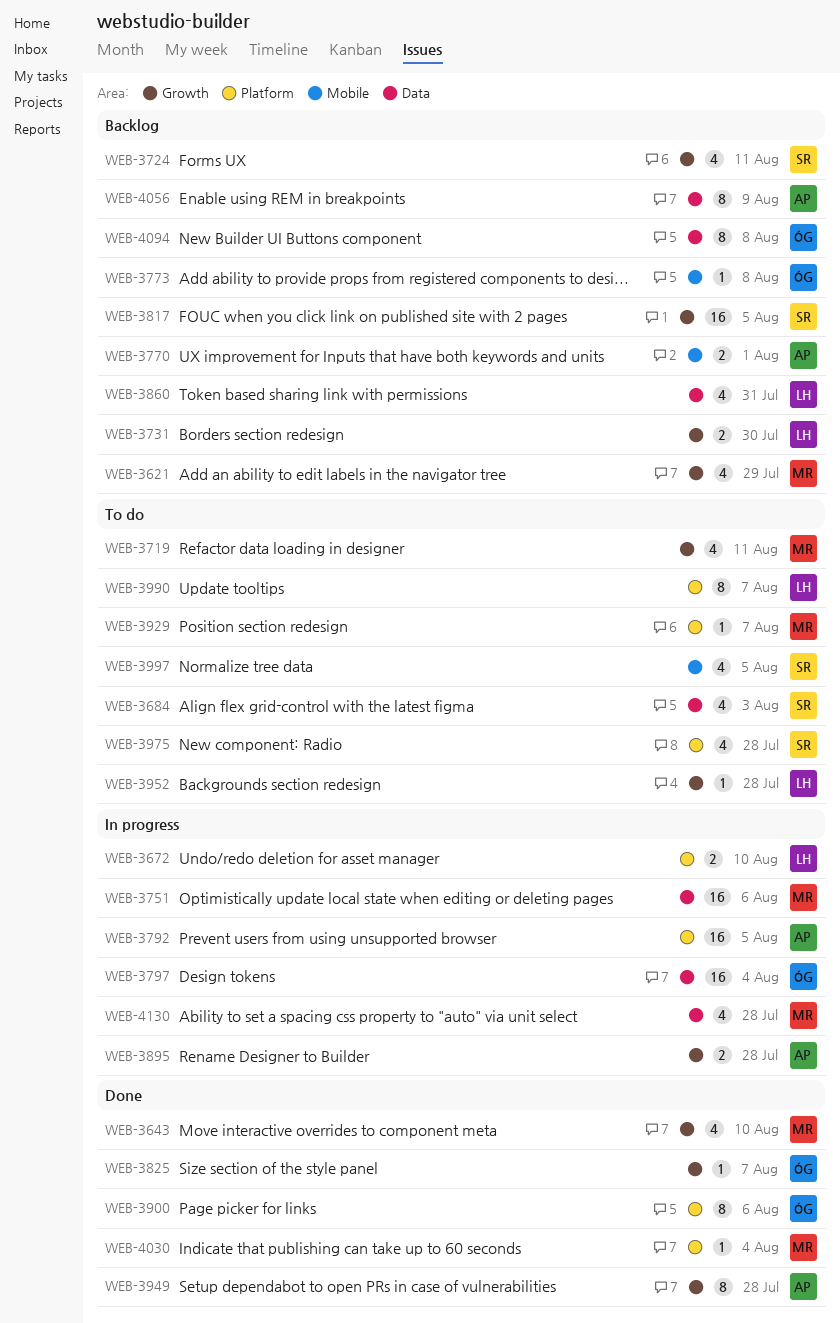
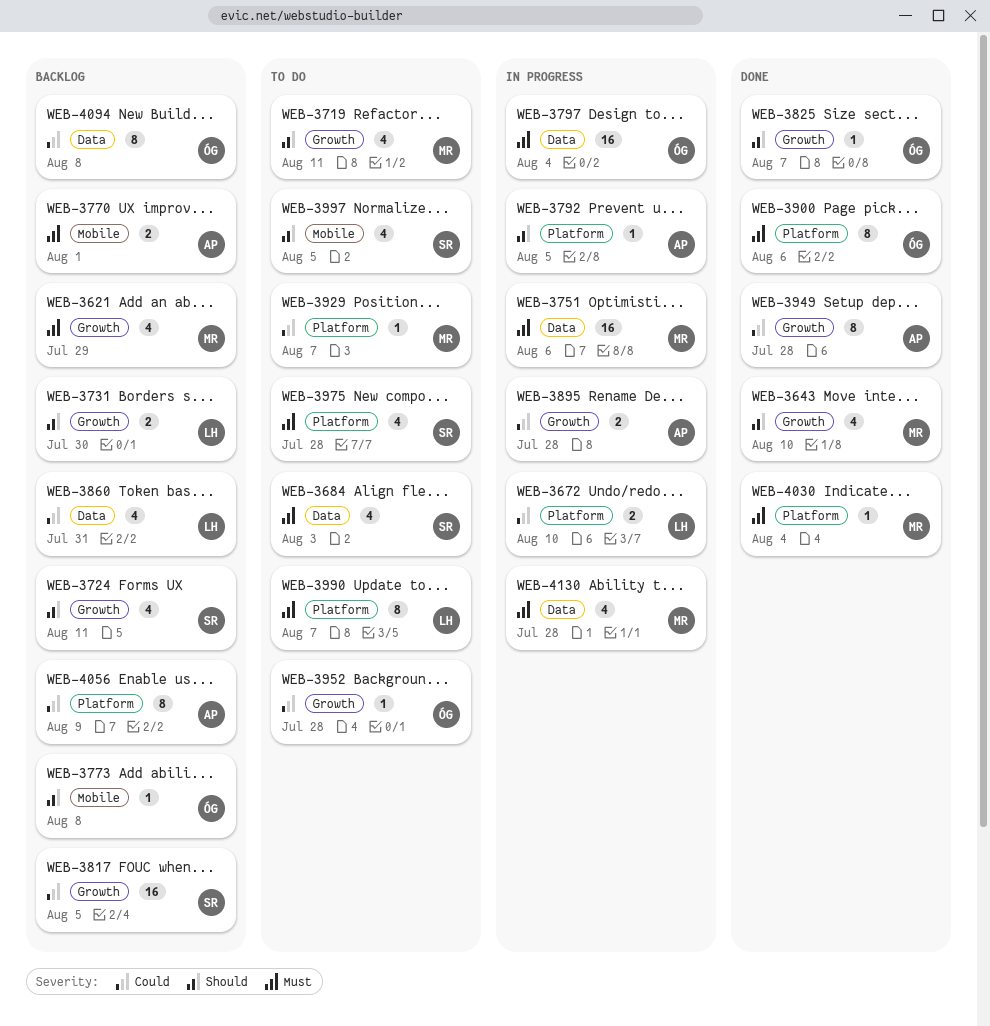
WEB-3792, estimate: 16 -> 1
WEB-3952, owner: LH -> ÓG
WEB-4056, label: Data -> Platform

